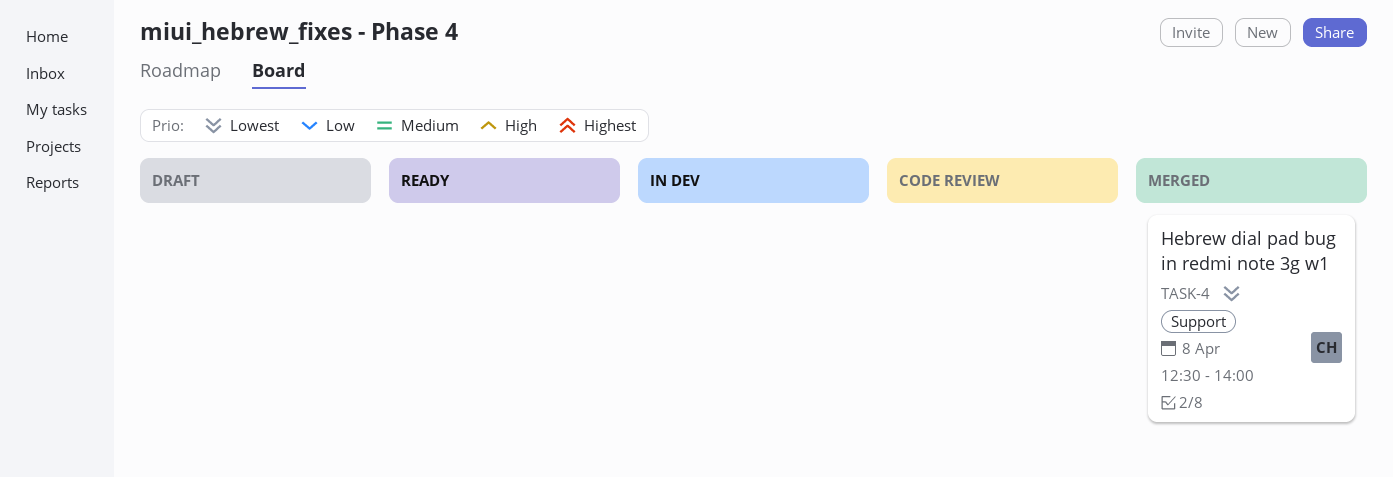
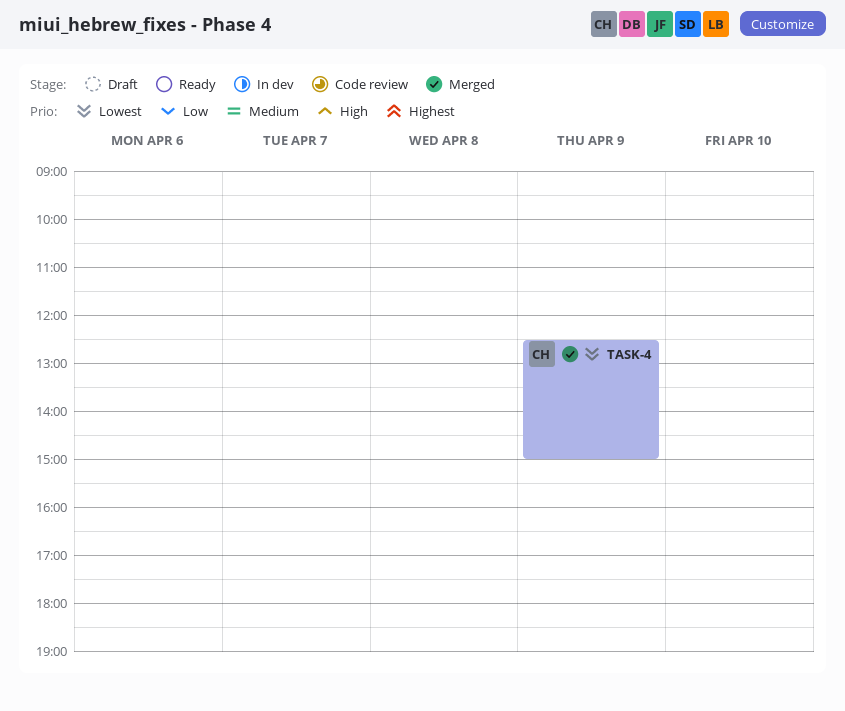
TASK-4, day: Apr 8 -> Apr 9
TASK-4, ends: 14:00 -> 15:00

